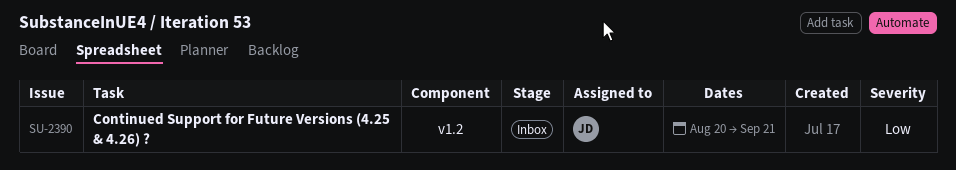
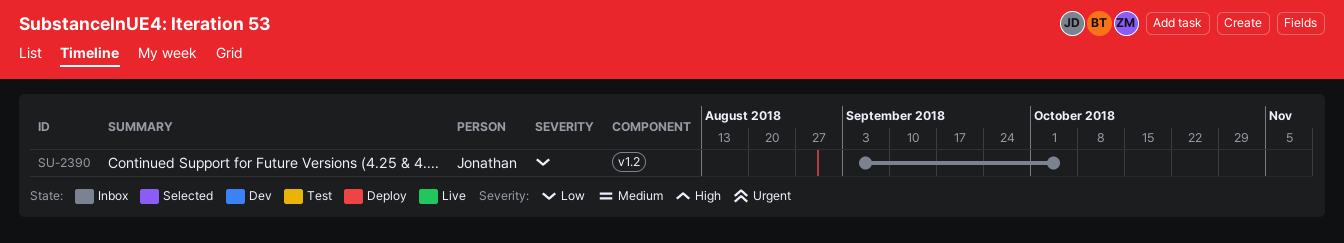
SU-2390, start: Aug 20 -> Sep 3
SU-2390, due: Sep 21 -> Oct 5

